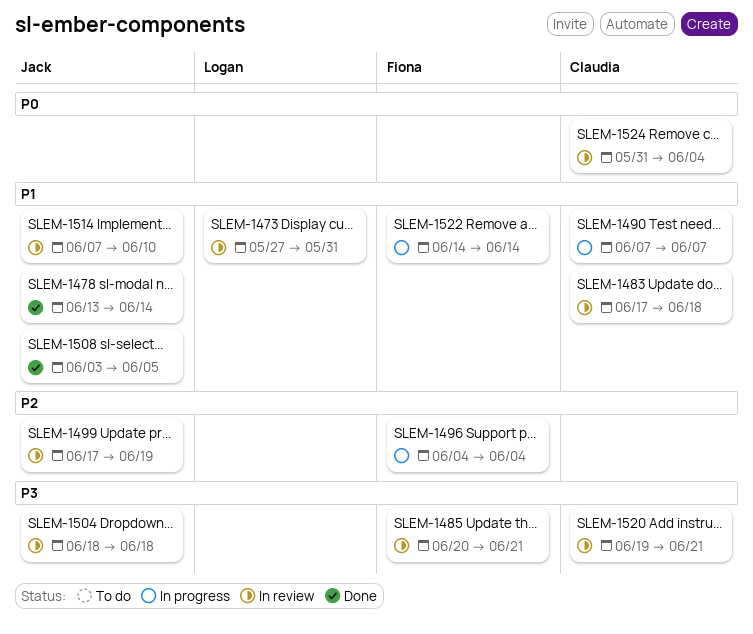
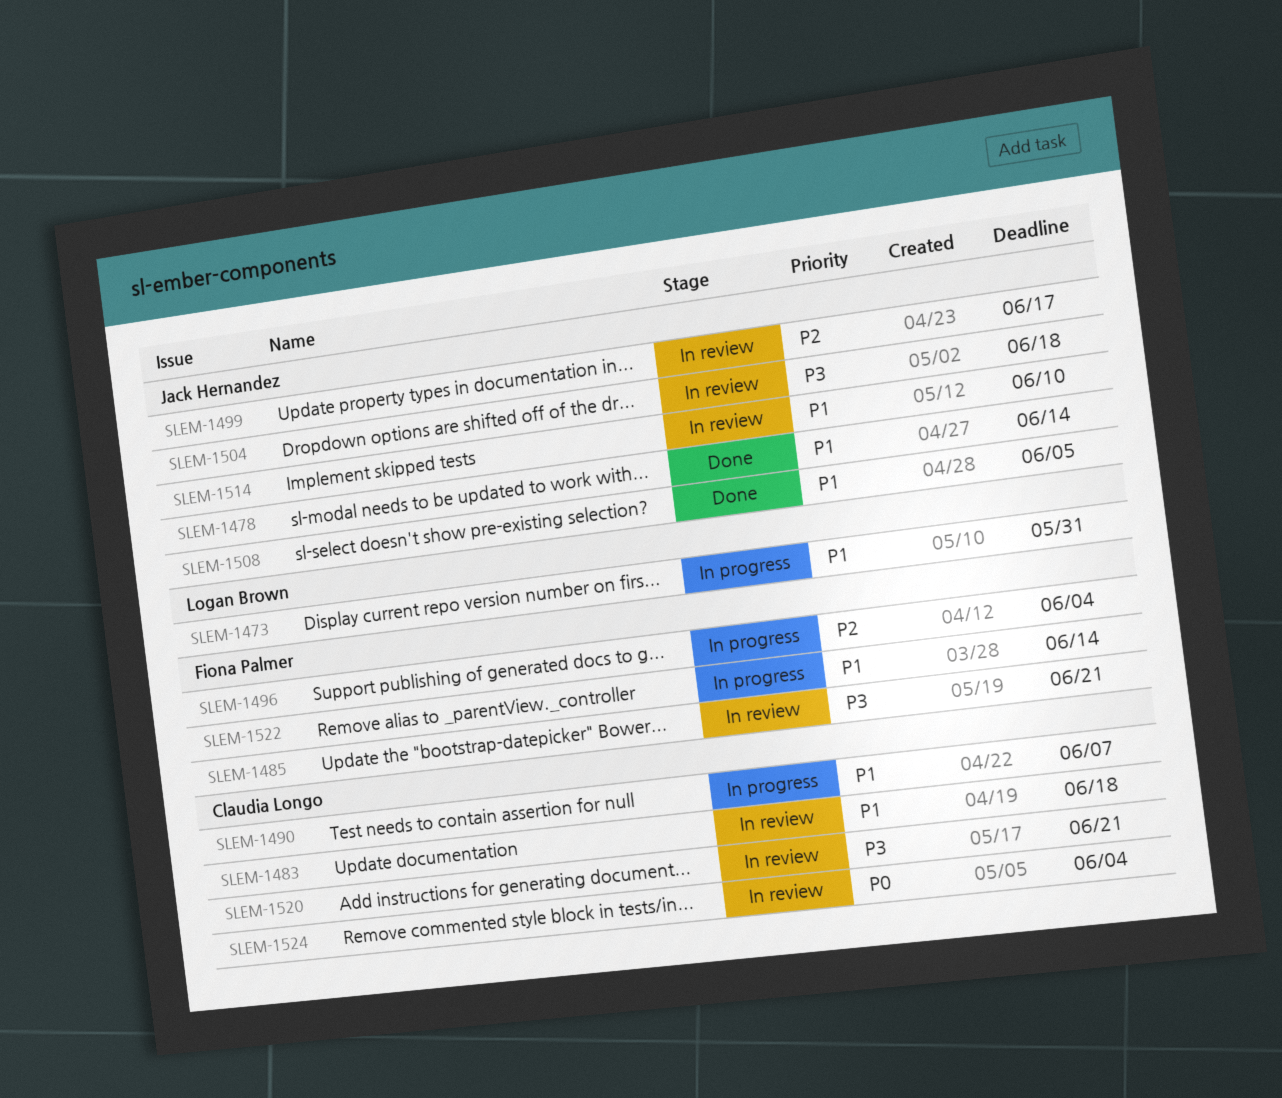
SLEM-1473, status: In review -> In progress
SLEM-1499, due: Jun 19 -> Jun 17

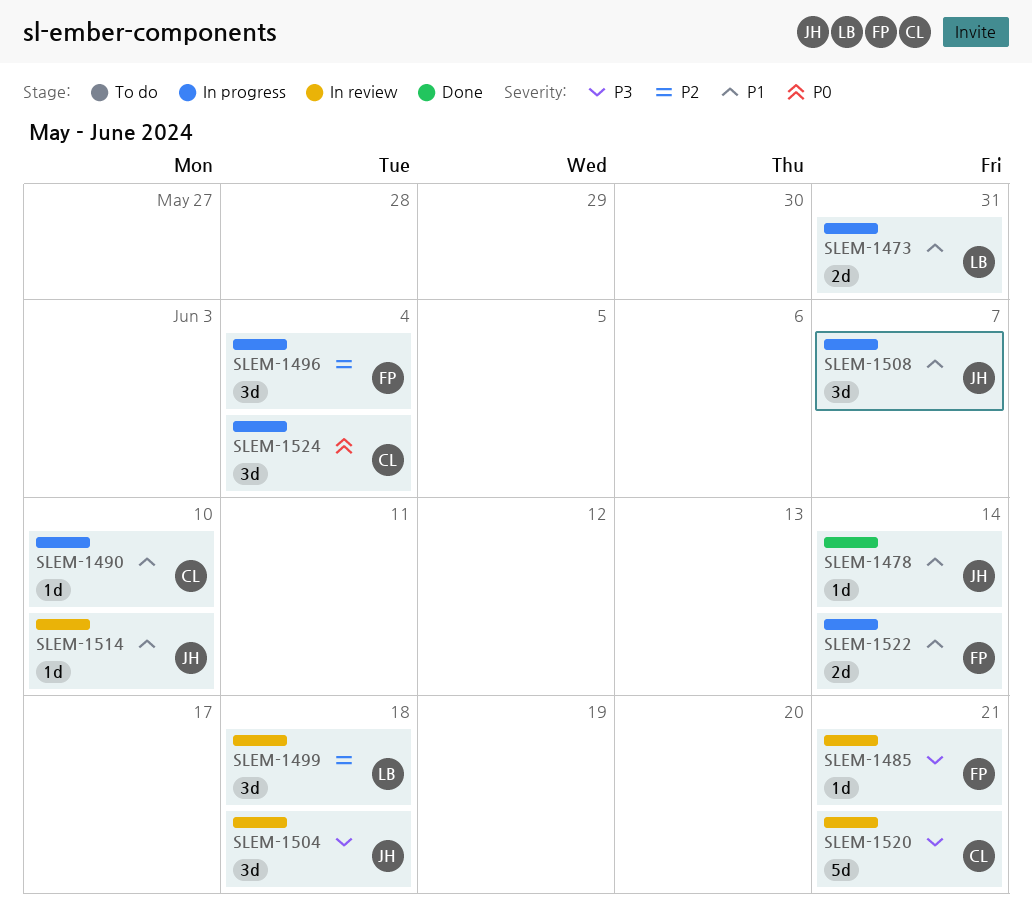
SLEM-1483: present -> none
SLEM-1490, due: Jun 7 -> Jun 10
SLEM-1499, owner: Jack Hernandez -> Logan Brown
SLEM-1499, due: Jun 17 -> Jun 18
SLEM-1508, status: Done -> In progress
SLEM-1508, due: Jun 5 -> Jun 7
SLEM-1524, status: In review -> In progress

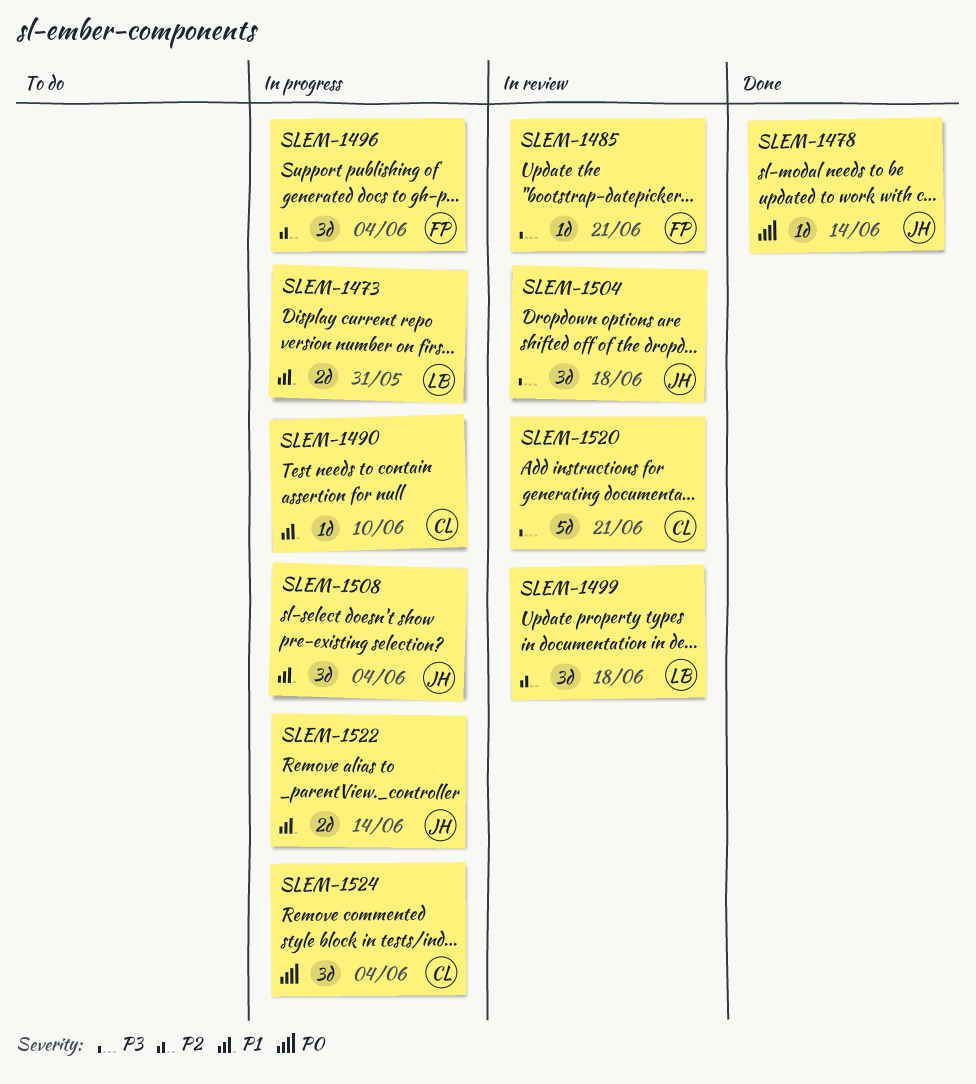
SLEM-1478, priority: P1 -> P0
SLEM-1508, due: Jun 7 -> Jun 4
SLEM-1514: present -> none
SLEM-1522, owner: FP -> JH

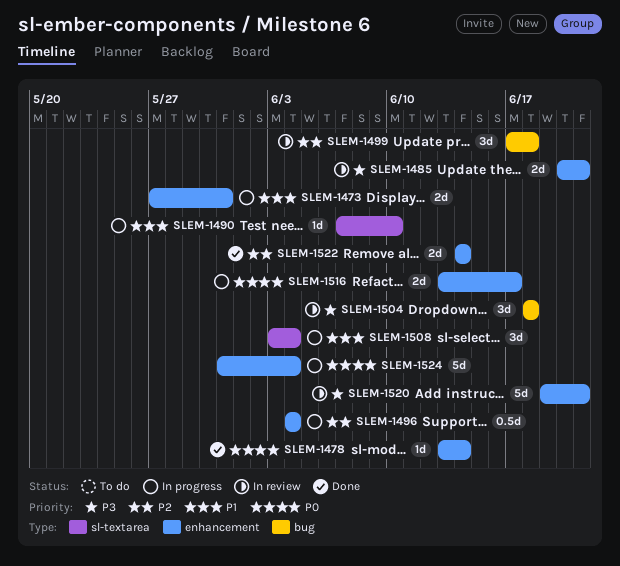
SLEM-1485, estimate: 1d -> 2d
SLEM-1496, estimate: 3d -> 0.5d
SLEM-1516: none -> present
SLEM-1522, status: In progress -> Done
SLEM-1522, priority: P1 -> P2
SLEM-1524, estimate: 3d -> 5d

